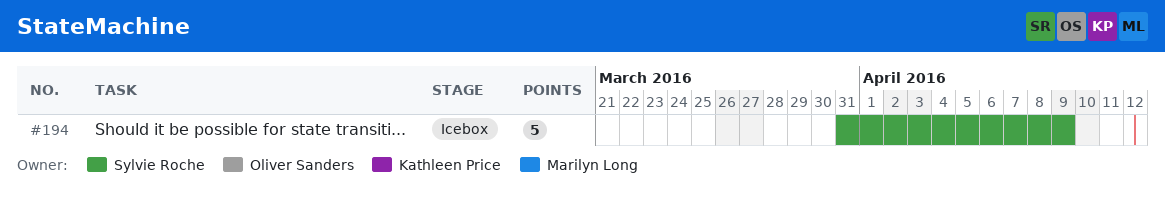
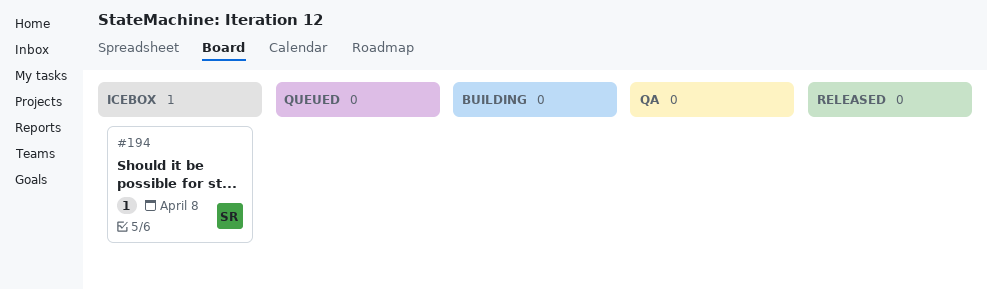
#194, estimate: 5 -> 1
#194, due: Apr 9 -> Apr 8

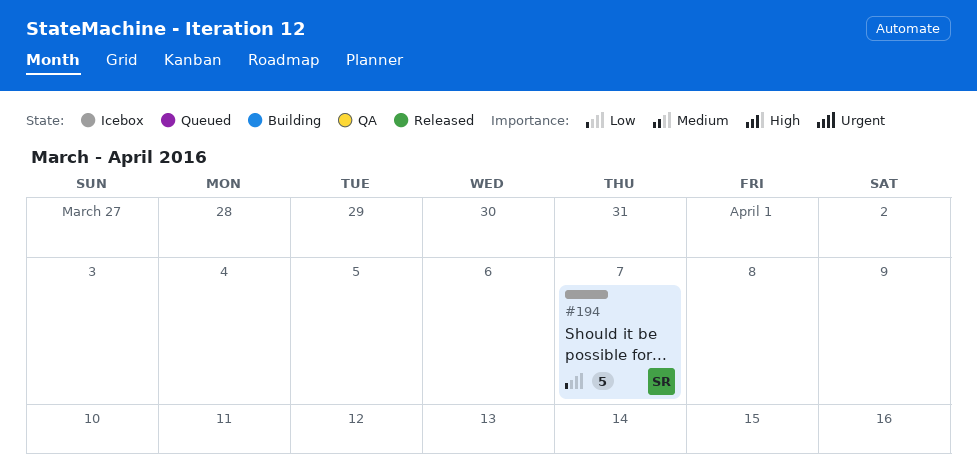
#194, estimate: 1 -> 5
#194, due: Apr 8 -> Apr 7

